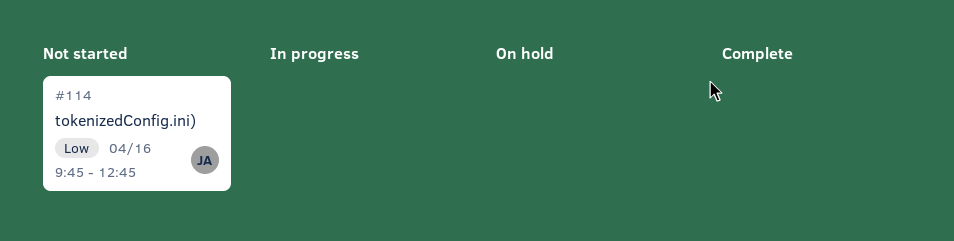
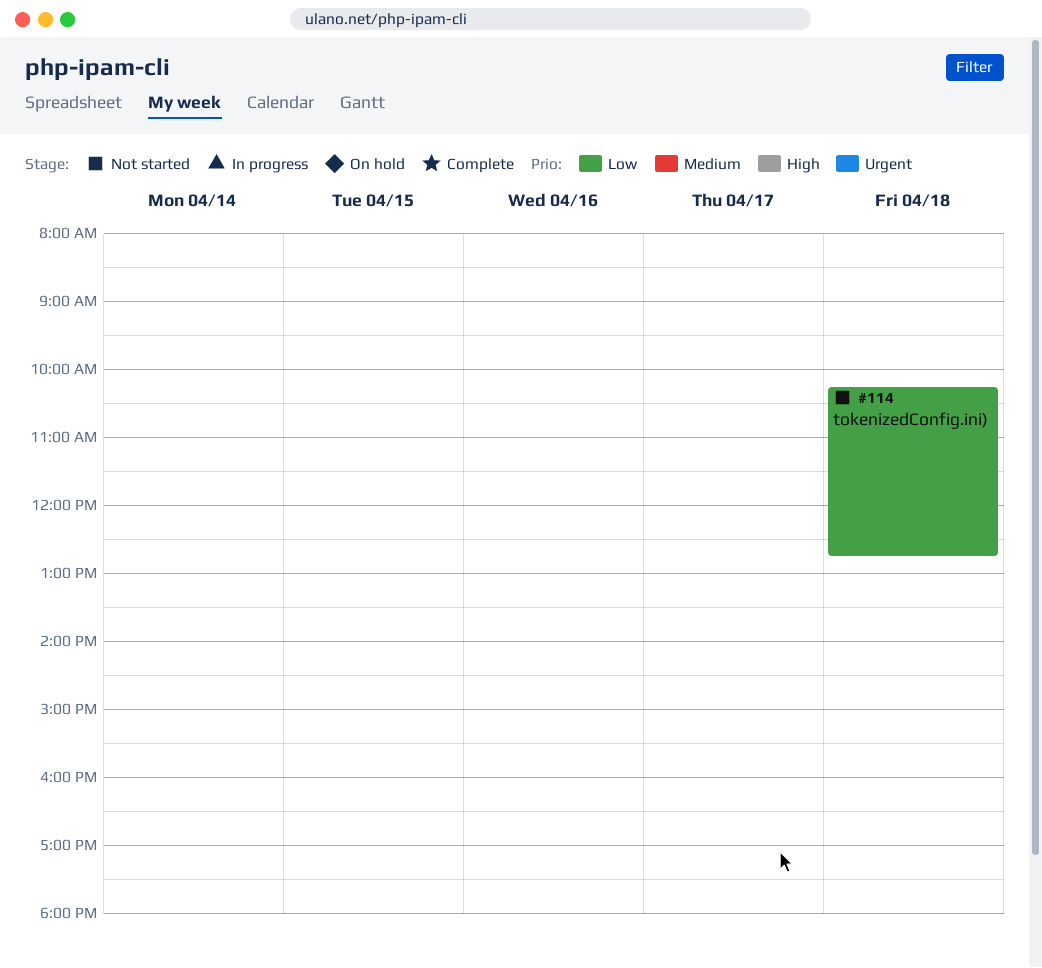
#114, day: Apr 16 -> Apr 18
#114, begins: 09:45 -> 10:15

